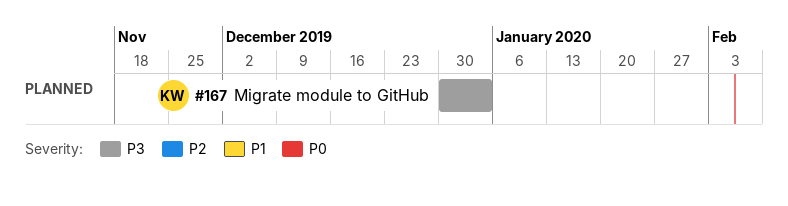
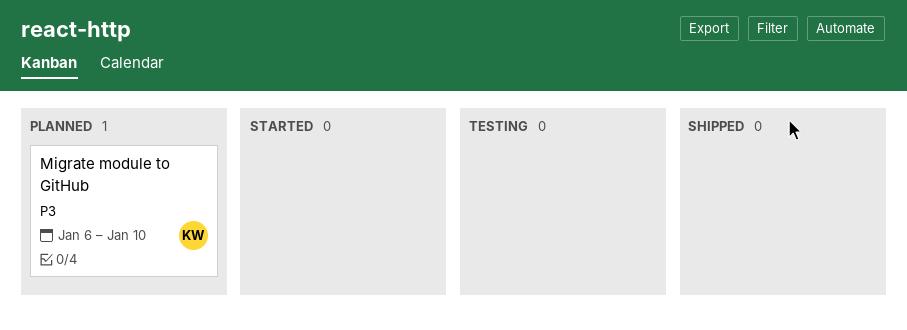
Migrate module to GitHub, start: Dec 30 -> Jan 6
Migrate module to GitHub, due: Jan 3 -> Jan 10

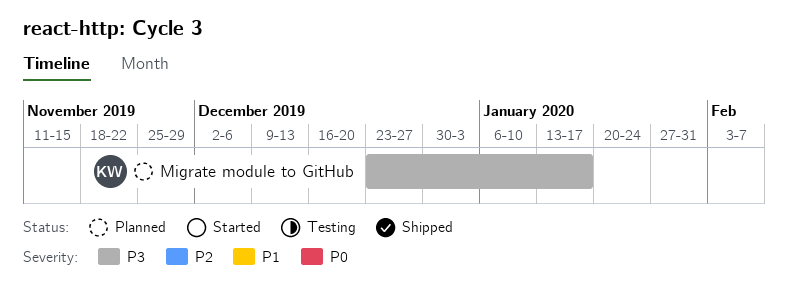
Migrate module to GitHub, start: Jan 6 -> Dec 23
Migrate module to GitHub, due: Jan 10 -> Jan 17

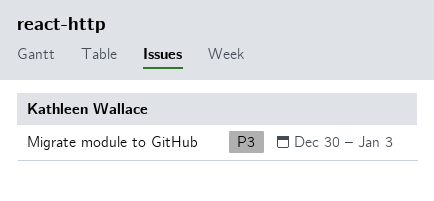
Migrate module to GitHub, start: Dec 23 -> Dec 30
Migrate module to GitHub, due: Jan 17 -> Jan 3

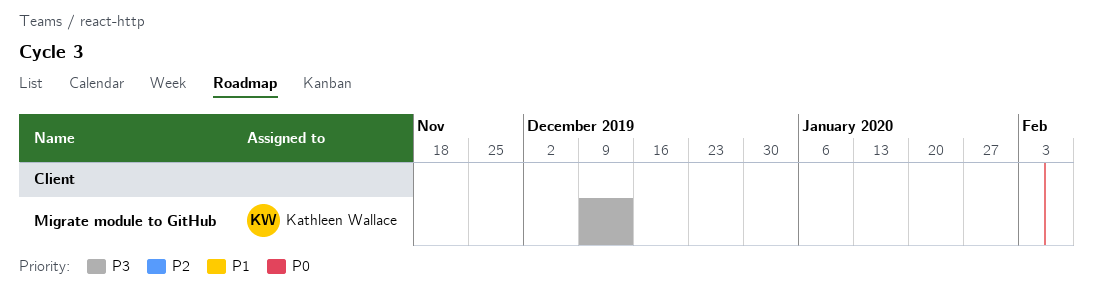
Migrate module to GitHub, start: Dec 30 -> Dec 9
Migrate module to GitHub, due: Jan 3 -> Dec 13

